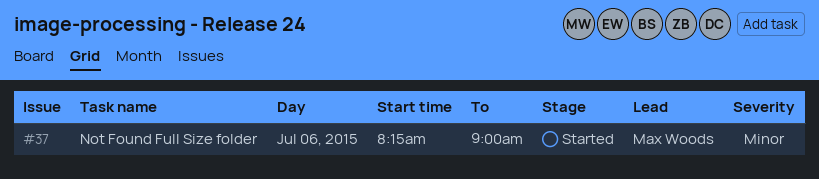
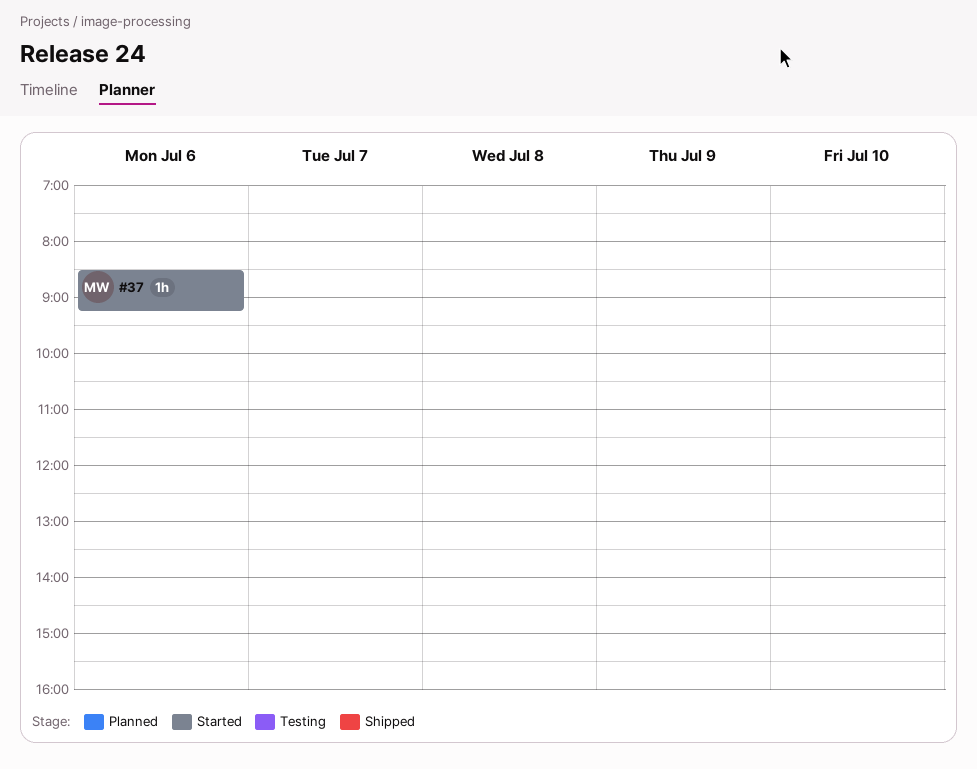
#37, begins: 08:15 -> 08:30
#37, ends: 09:00 -> 09:15

